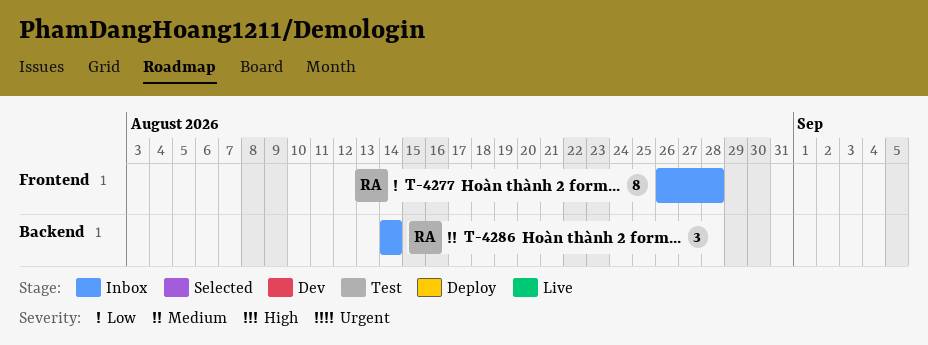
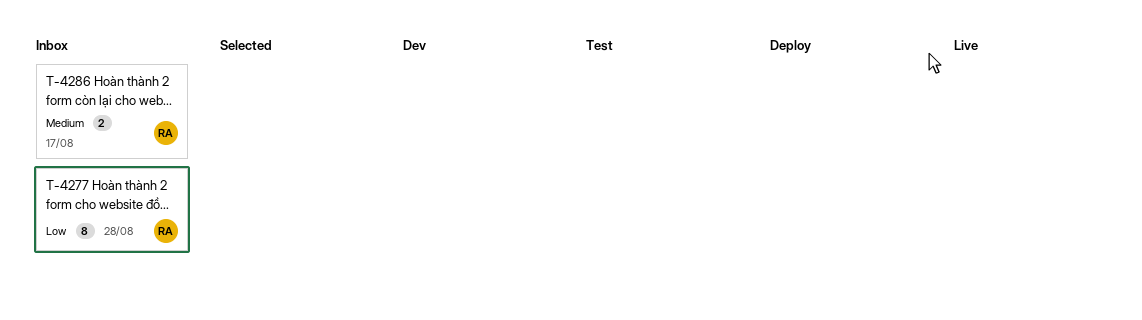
T-4286, estimate: 3 -> 2
T-4286, due: Aug 14 -> Aug 17

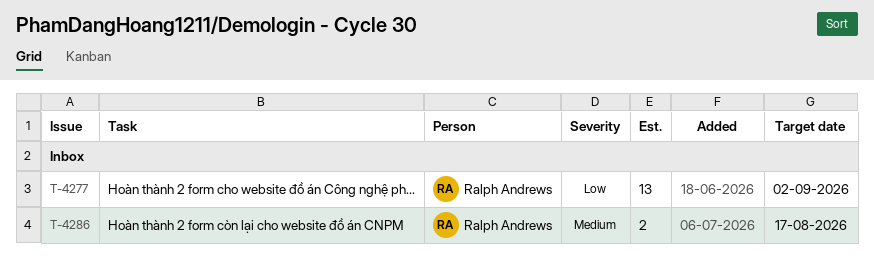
T-4277, estimate: 8 -> 13
T-4277, due: Aug 28 -> Sep 2

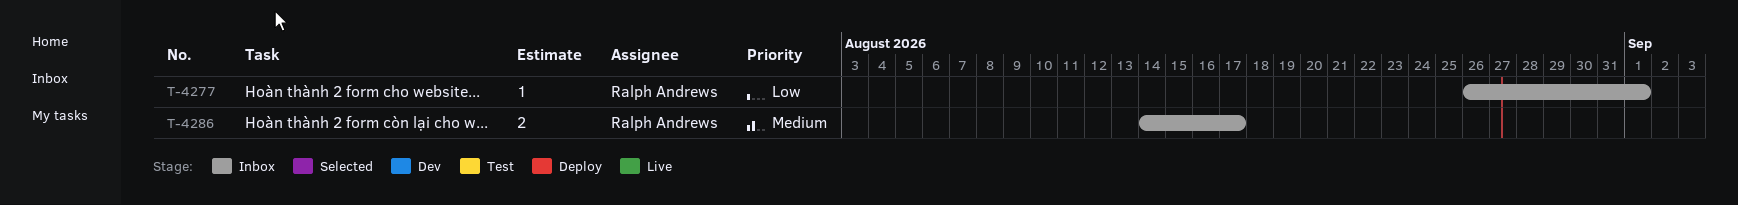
T-4277, estimate: 13 -> 1
T-4277, due: Sep 2 -> Sep 1

